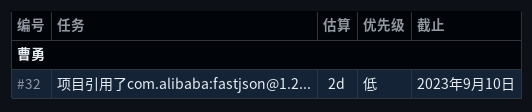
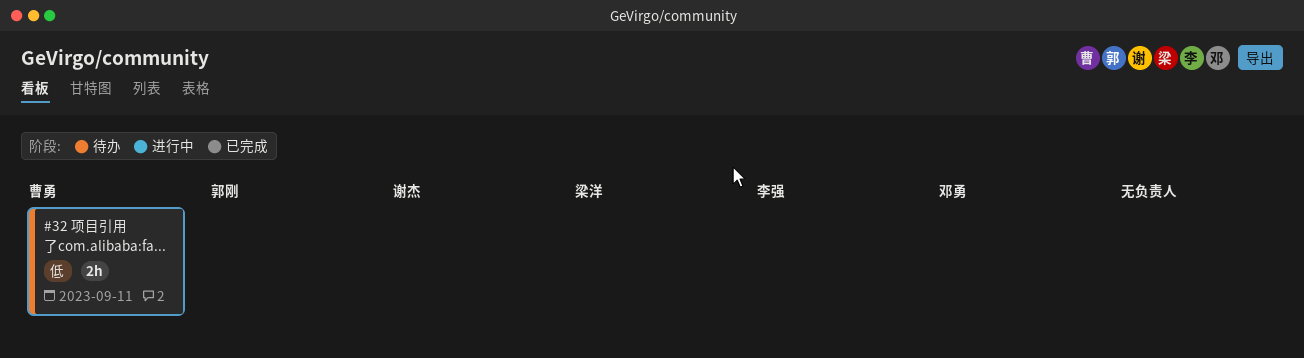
#32, estimate: 2d -> 2h
#32, due: Sep 10 -> Sep 11

